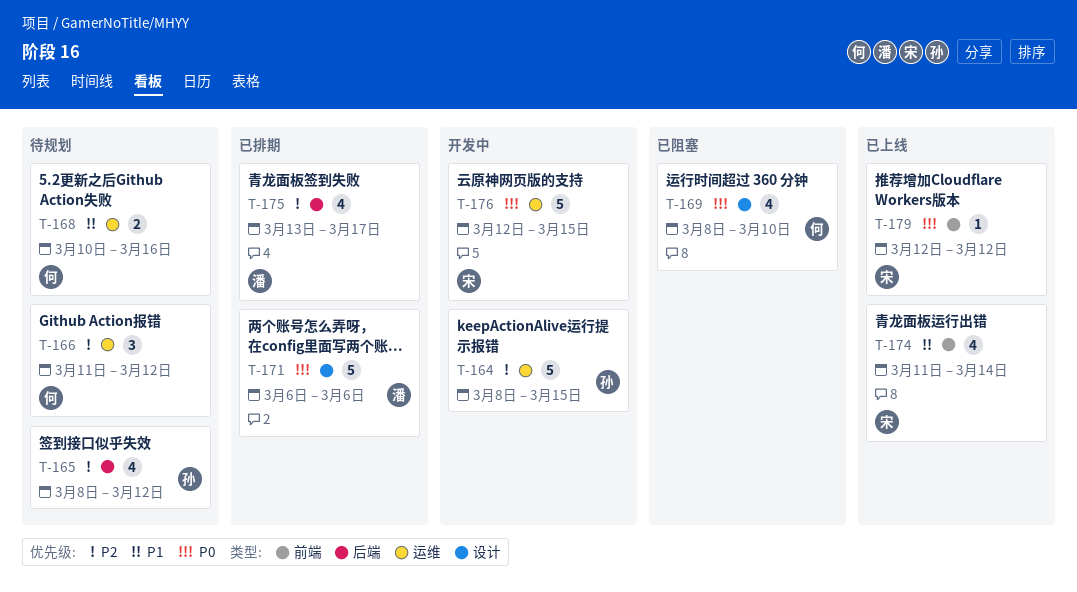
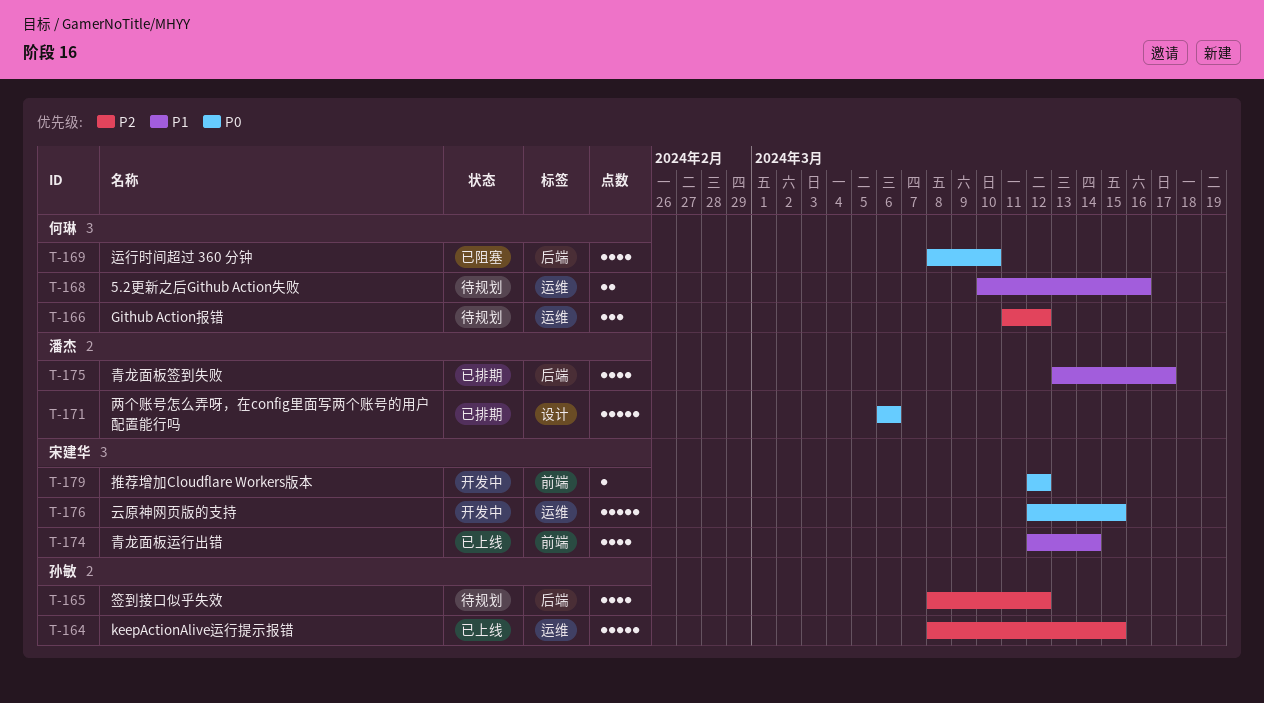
T-164, status: 开发中 -> 已上线
T-169, label: 设计 -> 后端
T-174, start: Mar 11 -> Mar 12
T-175, priority: P2 -> P1
T-179, status: 已上线 -> 开发中

